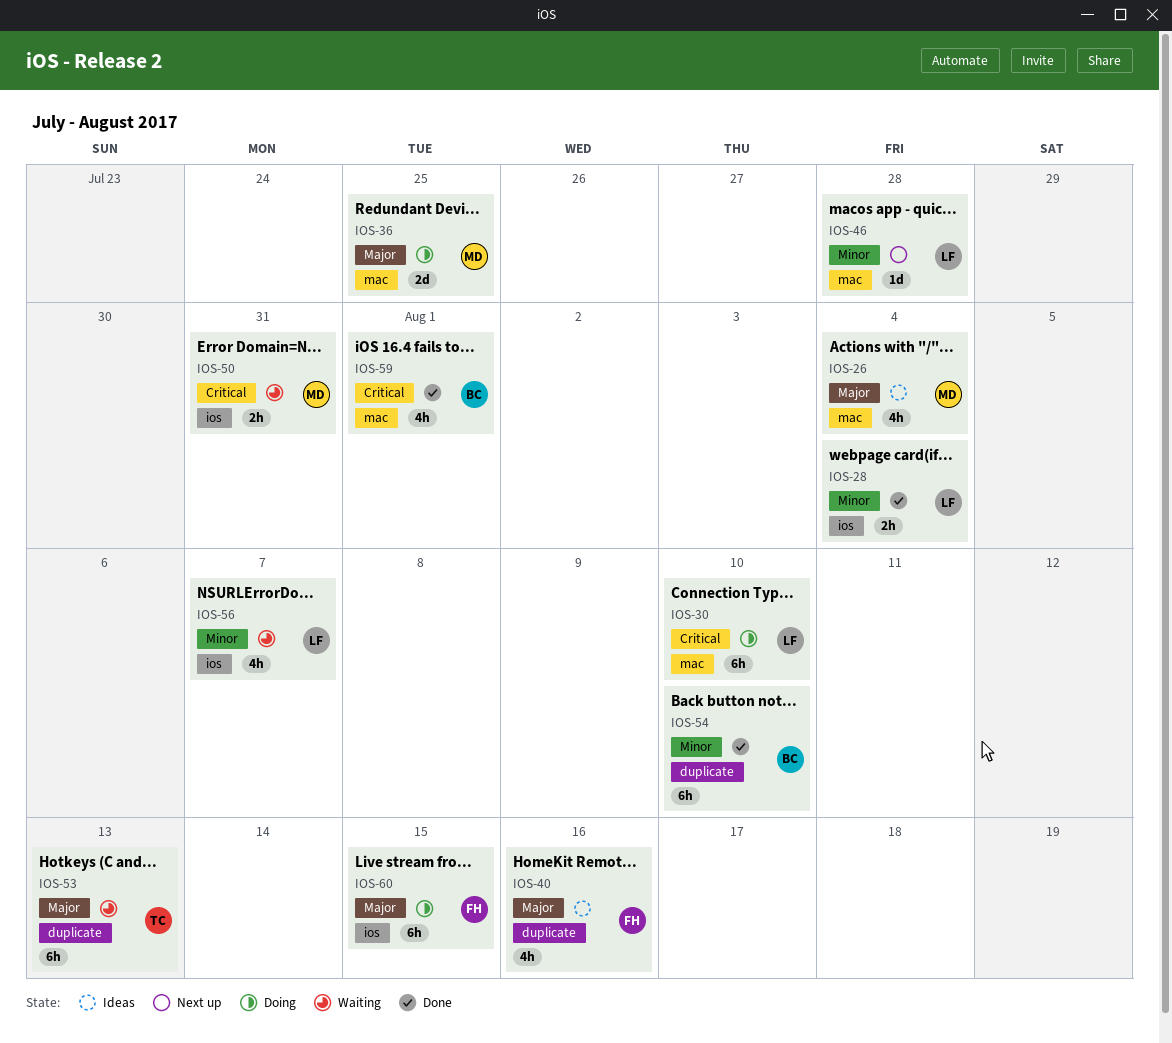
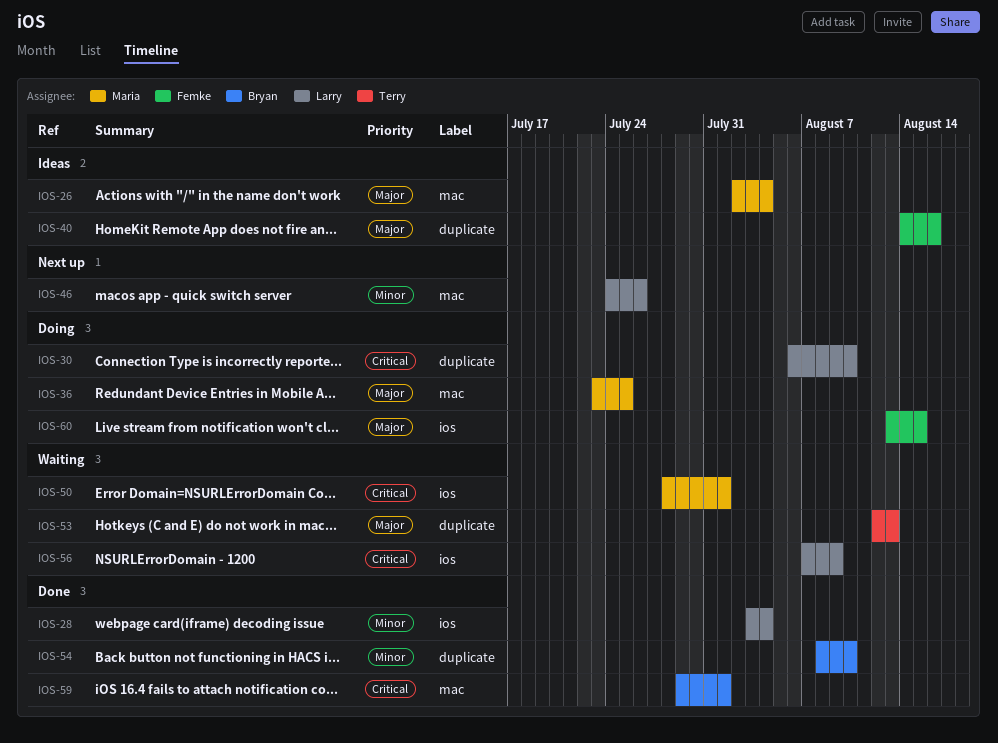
IOS-30, label: mac -> duplicate
IOS-46, due: Jul 28 -> Jul 26
IOS-50, due: Jul 31 -> Aug 1
IOS-56, priority: Minor -> Critical
IOS-56, due: Aug 7 -> Aug 9

